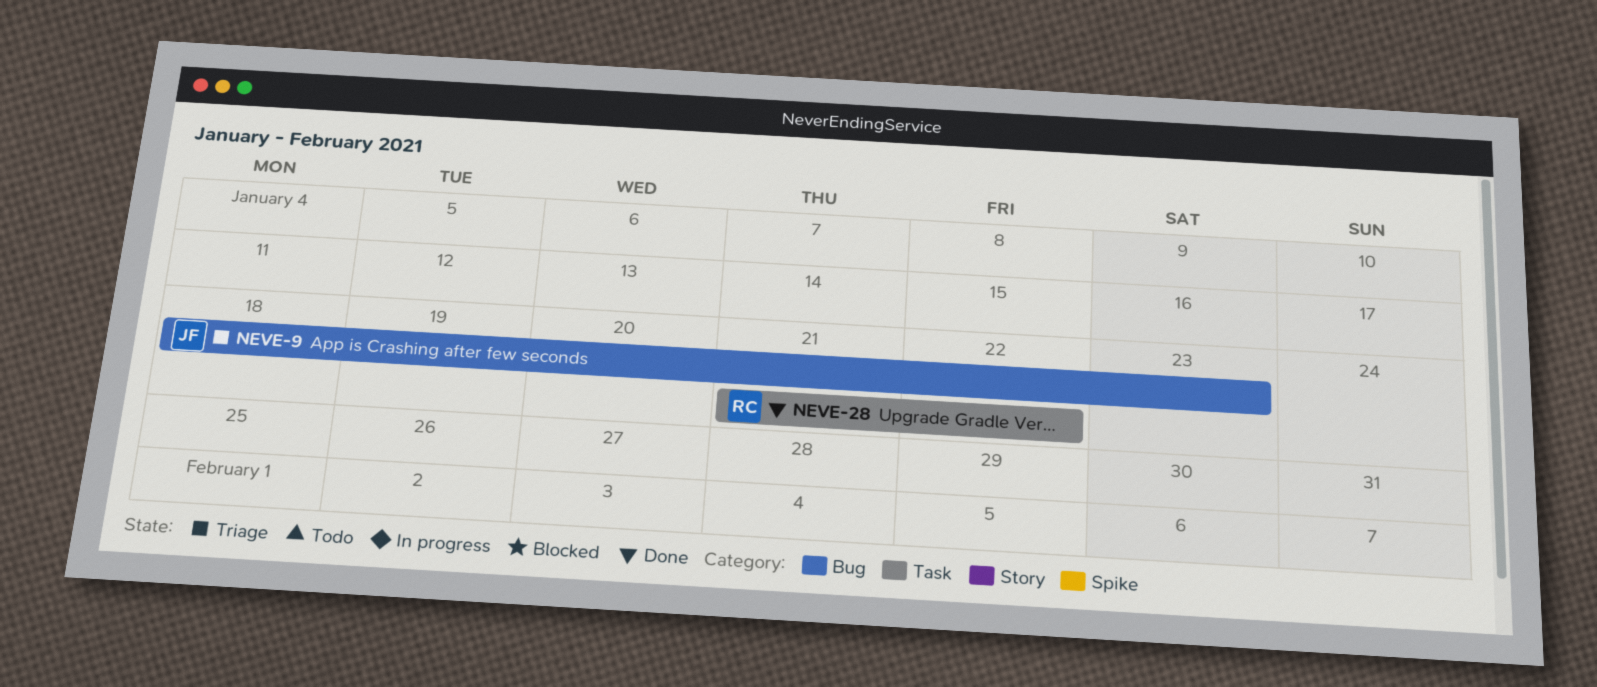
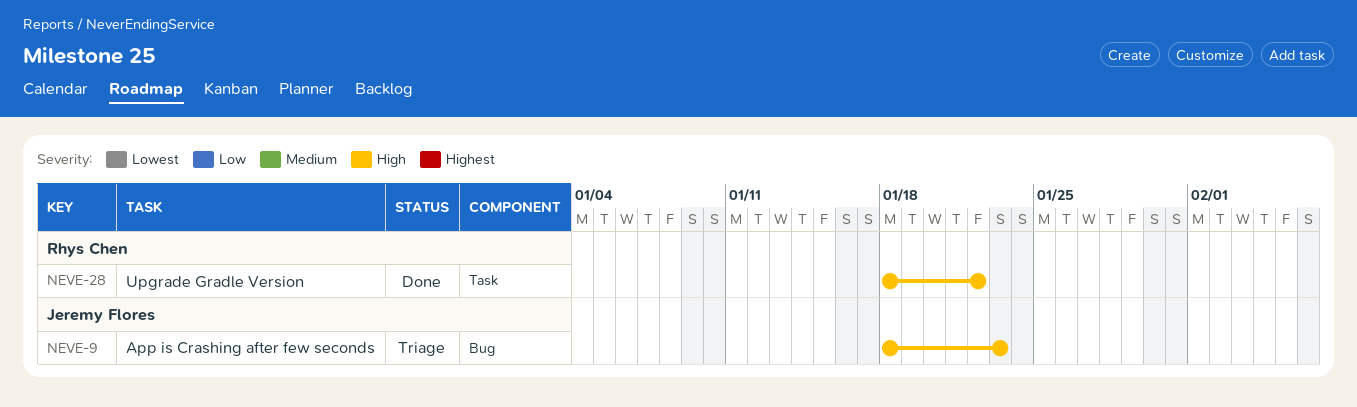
NEVE-28, start: Jan 21 -> Jan 18

